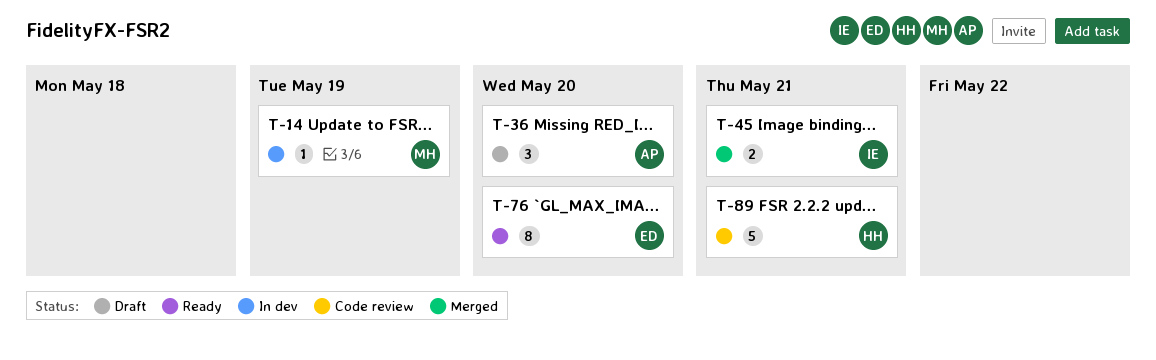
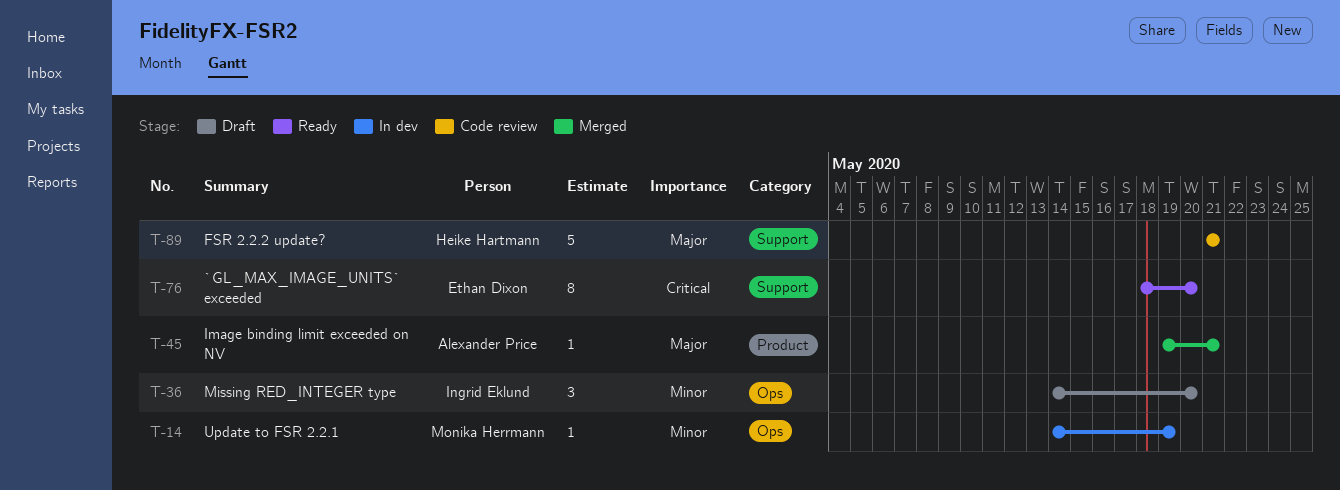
T-36, owner: Alexander Price -> Ingrid Eklund
T-45, owner: Ingrid Eklund -> Alexander Price
T-45, estimate: 2 -> 1

